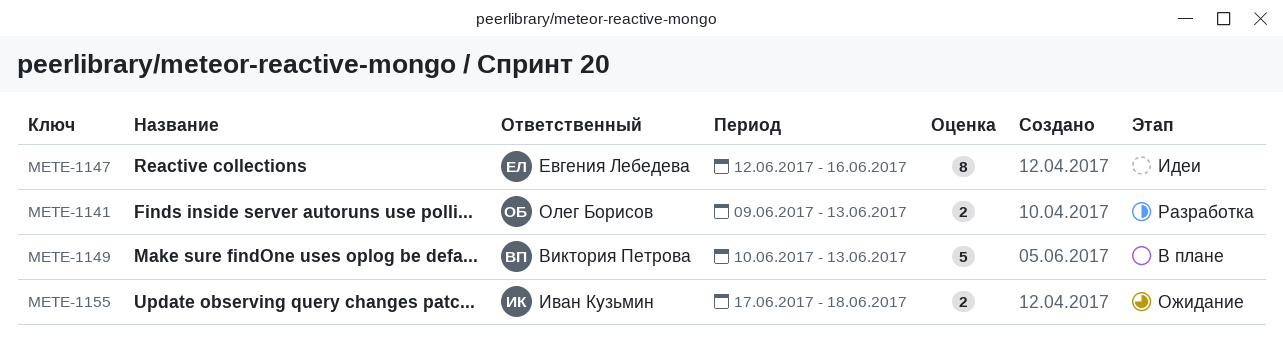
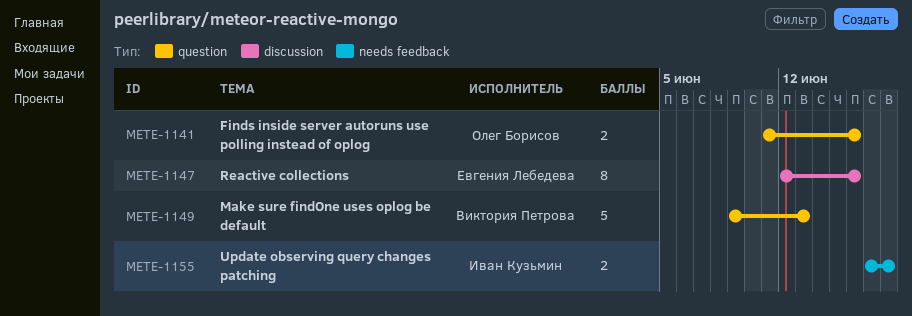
METE-1141, start: Jun 9 -> Jun 11
METE-1141, due: Jun 13 -> Jun 16
METE-1149, start: Jun 10 -> Jun 9

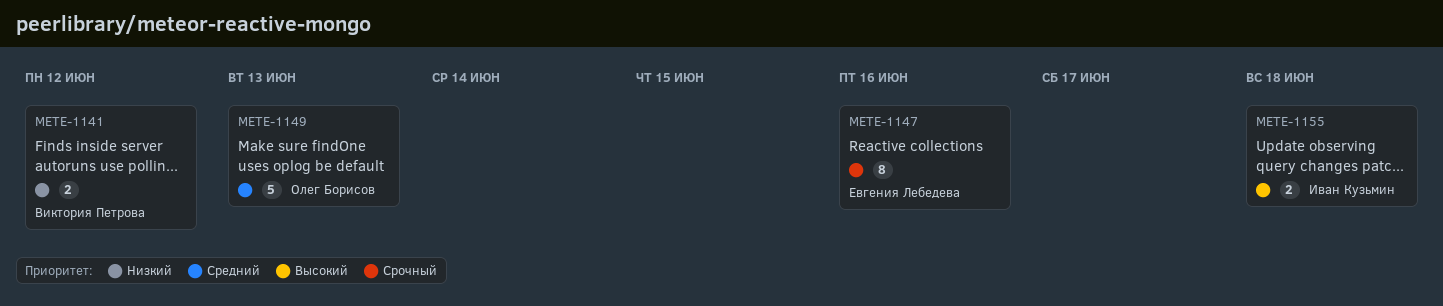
METE-1141, owner: Олег Борисов -> Виктория Петрова
METE-1141, due: Jun 16 -> Jun 12
METE-1149, owner: Виктория Петрова -> Олег Борисов

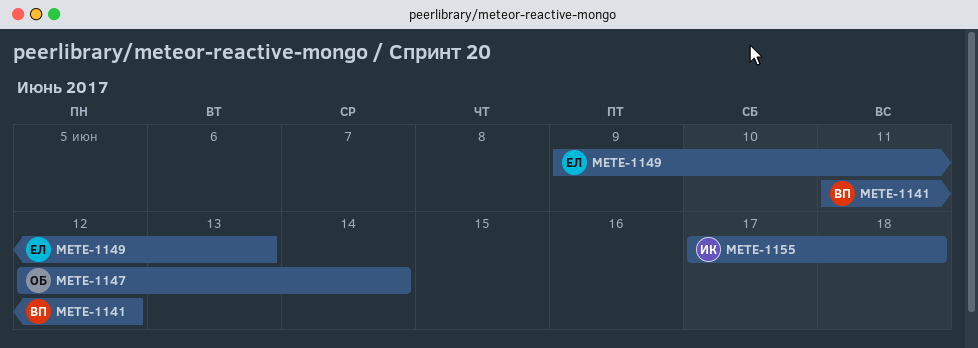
METE-1147, owner: Евгения Лебедева -> Олег Борисов
METE-1147, due: Jun 16 -> Jun 14
METE-1149, owner: Олег Борисов -> Евгения Лебедева

